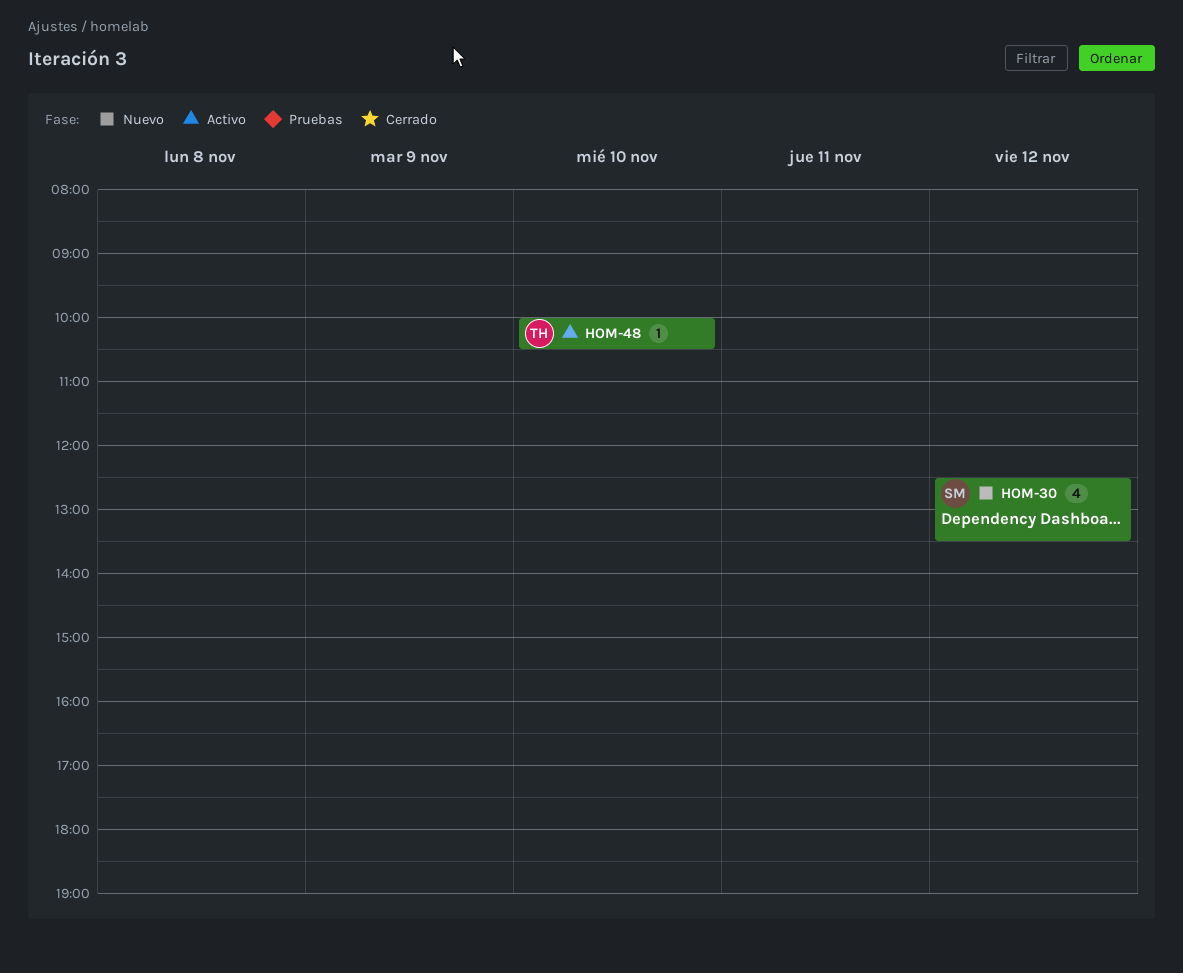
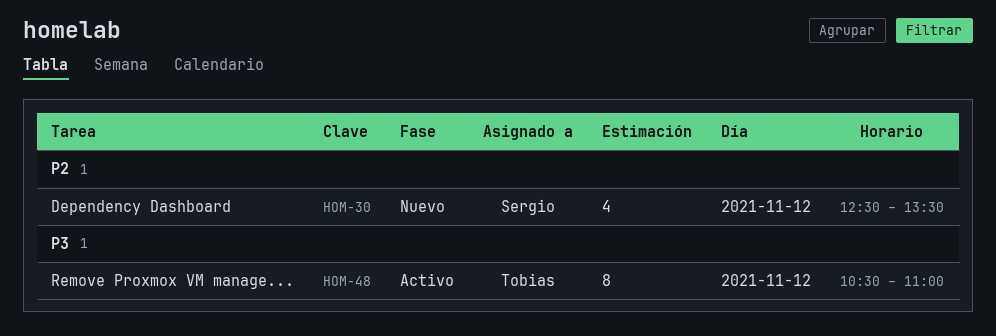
HOM-48, estimate: 1 -> 8
HOM-48, day: Nov 10 -> Nov 12
HOM-48, begins: 10:00 -> 10:30
HOM-48, ends: 10:30 -> 11:00

